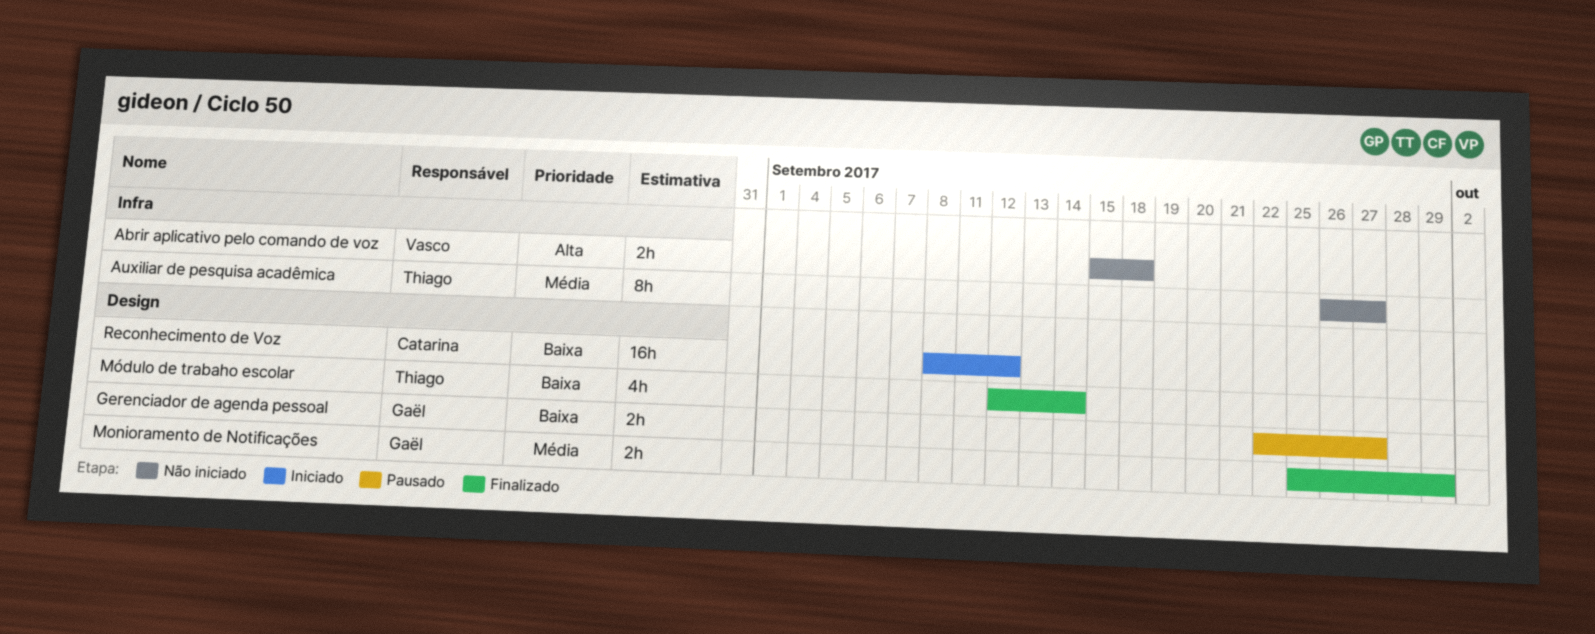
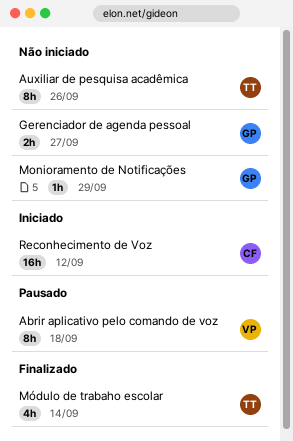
Abrir aplicativo pelo comando de voz, status: Não iniciado -> Pausado
Abrir aplicativo pelo comando de voz, estimate: 2h -> 8h
Auxiliar de pesquisa acadêmica, due: Sep 27 -> Sep 26
Gerenciador de agenda pessoal, status: Pausado -> Não iniciado
Monioramento de Notificações, status: Finalizado -> Não iniciado
Monioramento de Notificações, estimate: 2h -> 1h

